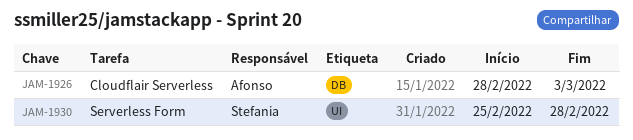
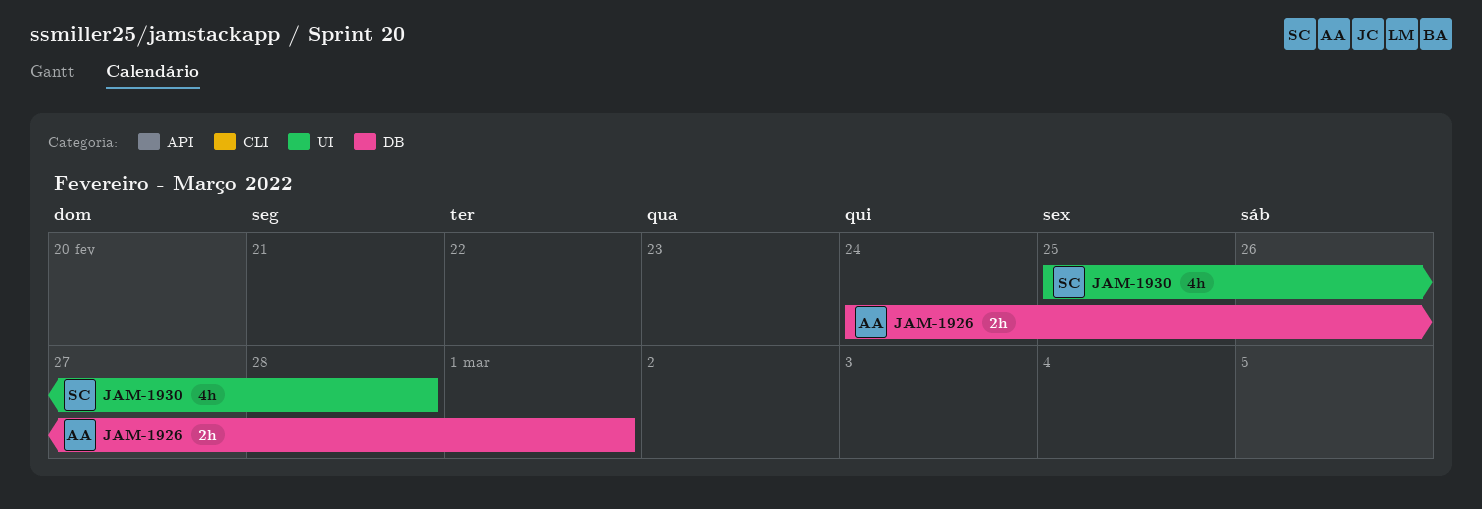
JAM-1926, start: Feb 28 -> Feb 24
JAM-1926, due: Mar 3 -> Mar 1

